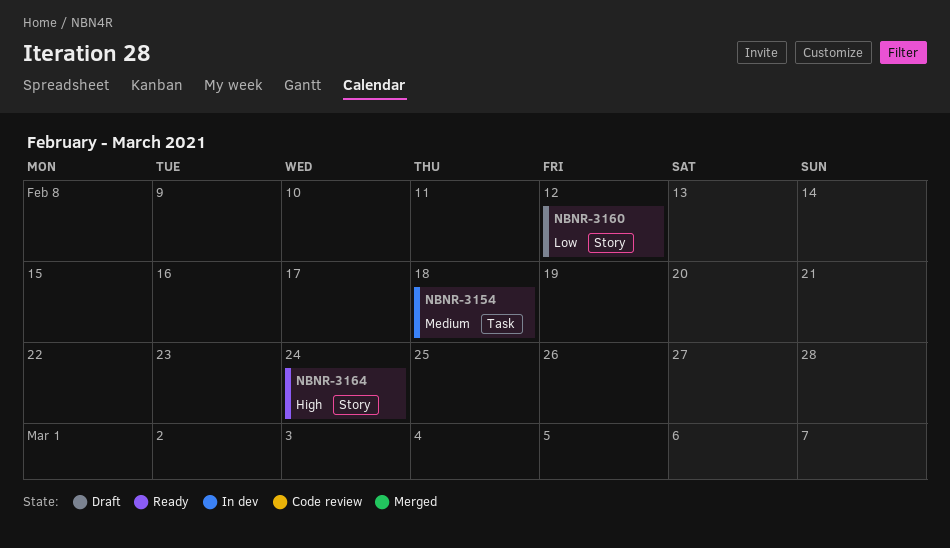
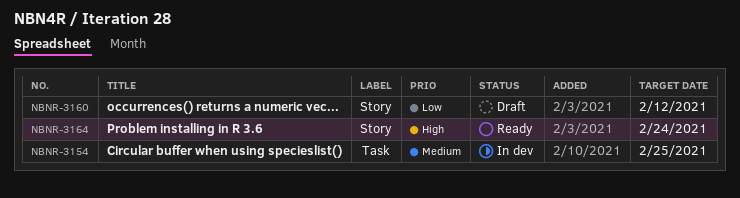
NBNR-3154, due: Feb 18 -> Feb 25

